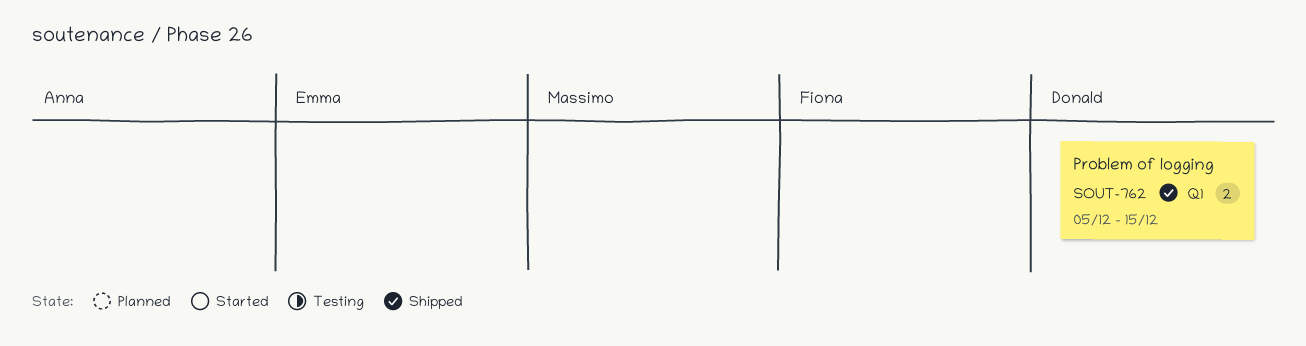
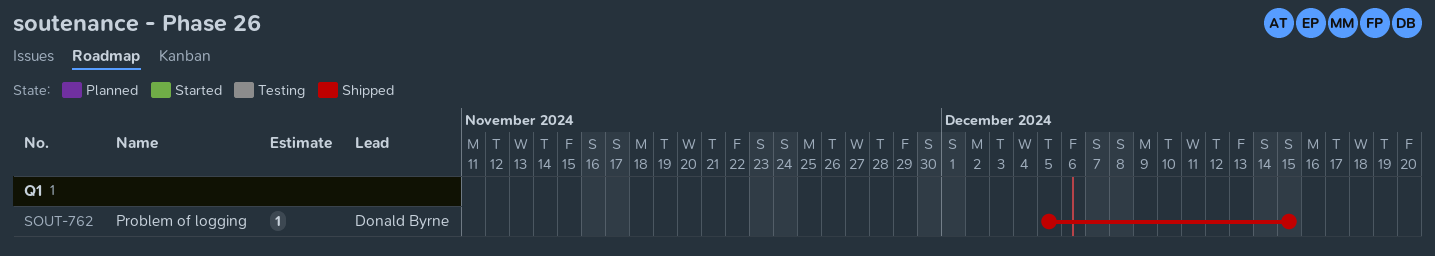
SOUT-762, estimate: 2 -> 1

